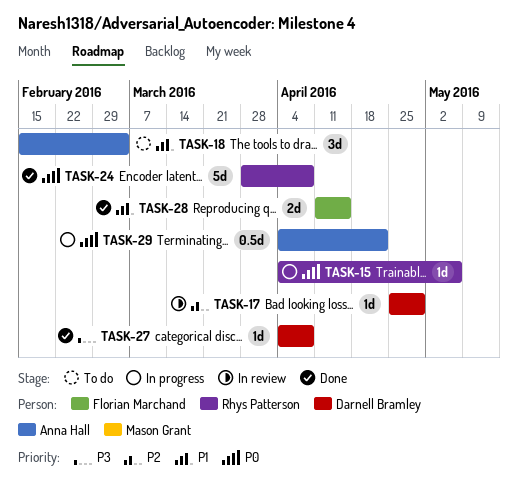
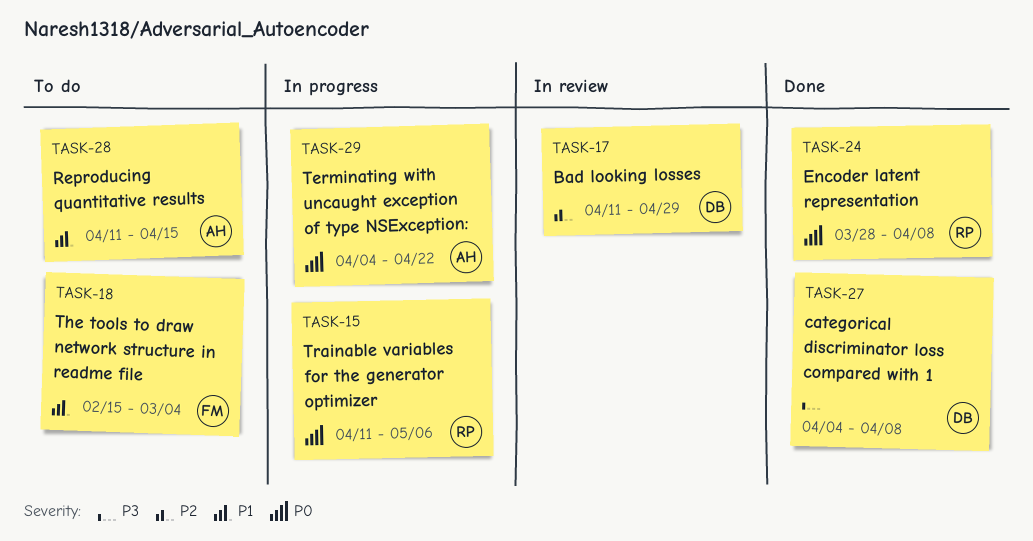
TASK-15, start: Apr 4 -> Apr 11
TASK-17, start: Apr 25 -> Apr 11
TASK-18, owner: Anna Hall -> Florian Marchand
TASK-28, status: Done -> To do
TASK-28, owner: Florian Marchand -> Anna Hall

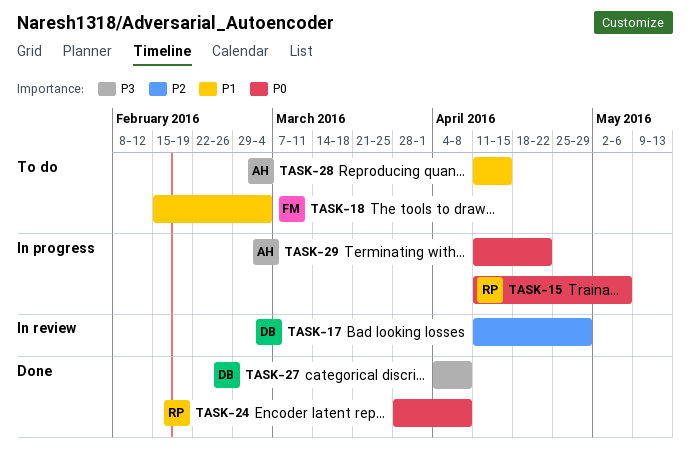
TASK-29, start: Apr 4 -> Apr 11

